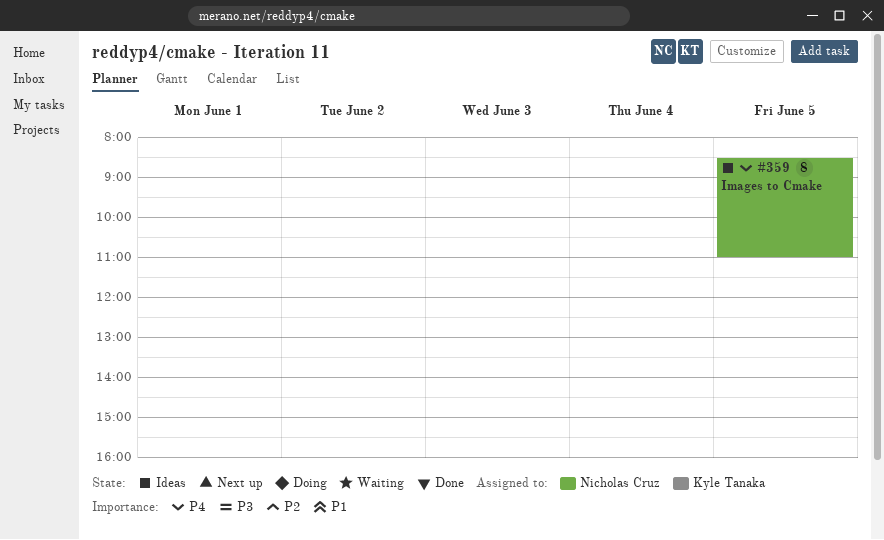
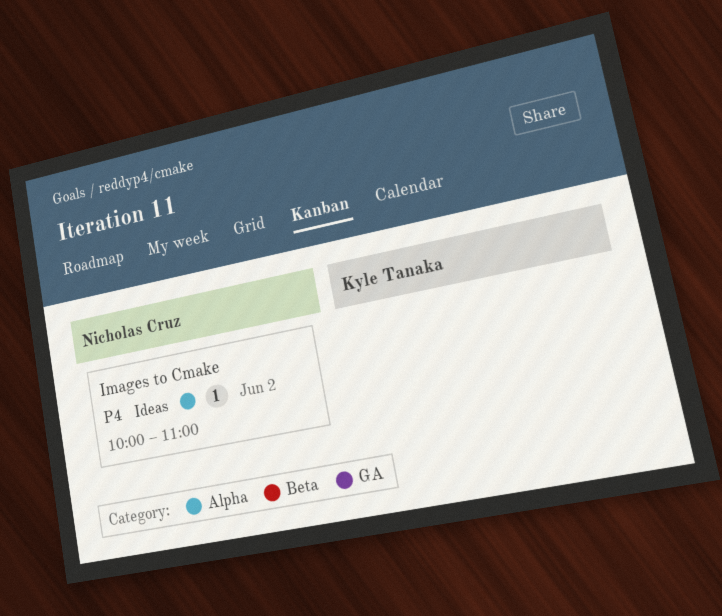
Images to Cmake, estimate: 8 -> 1
Images to Cmake, day: Jun 5 -> Jun 2
Images to Cmake, begins: 08:30 -> 10:00

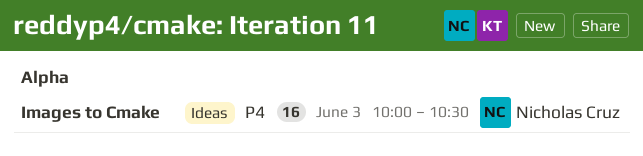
Images to Cmake, estimate: 1 -> 16
Images to Cmake, day: Jun 2 -> Jun 3
Images to Cmake, ends: 11:00 -> 10:30

